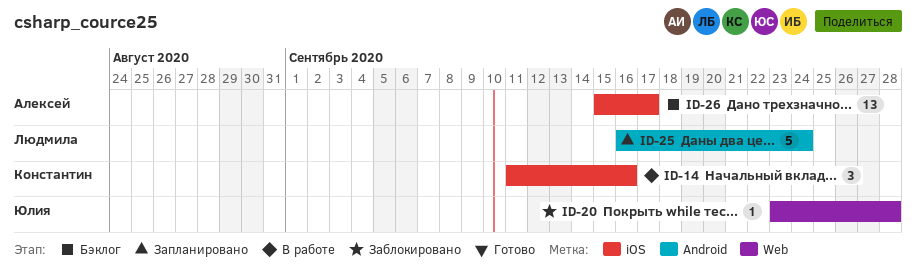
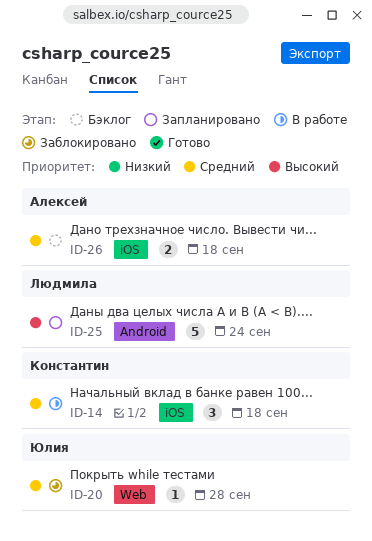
ID-14, due: Sep 16 -> Sep 18
ID-26, estimate: 13 -> 2
ID-26, due: Sep 17 -> Sep 18

